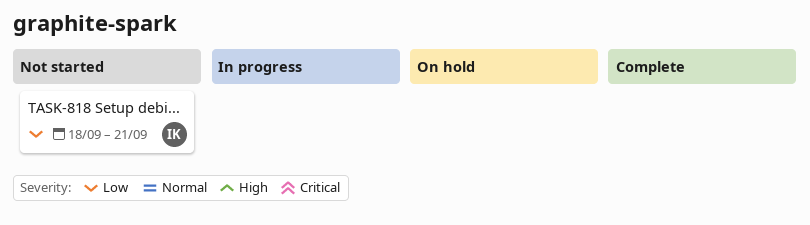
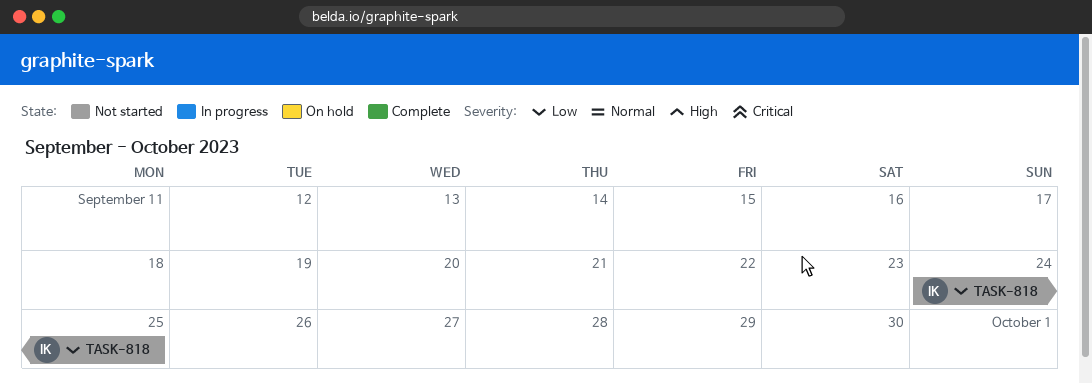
TASK-818, start: Sep 18 -> Sep 24
TASK-818, due: Sep 21 -> Sep 25

